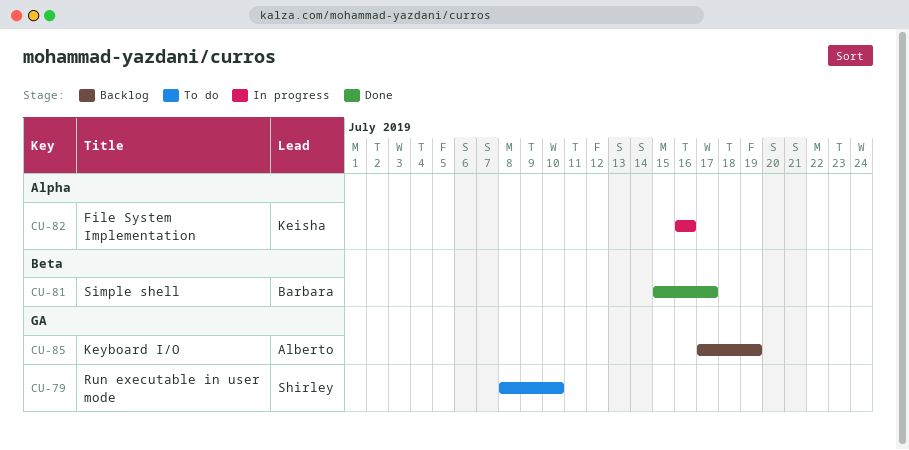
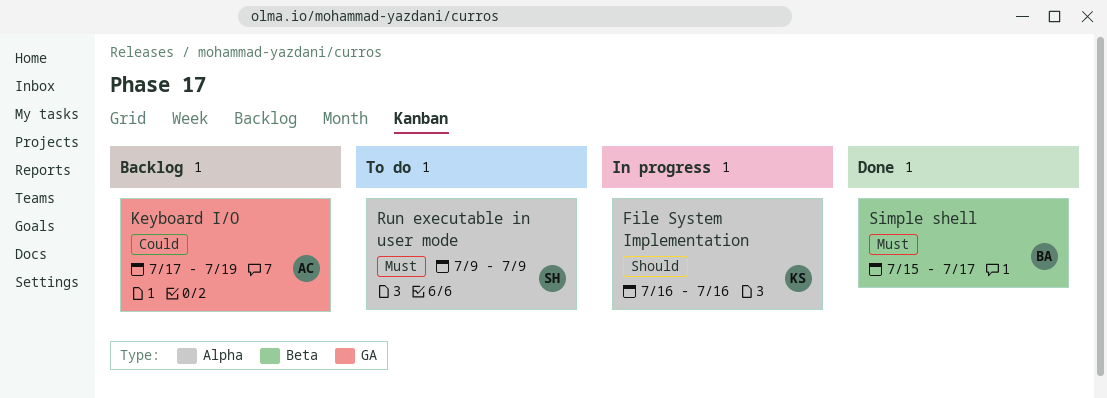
Run executable in user mode, label: GA -> Alpha
Run executable in user mode, start: Jul 8 -> Jul 9
Run executable in user mode, due: Jul 10 -> Jul 9

